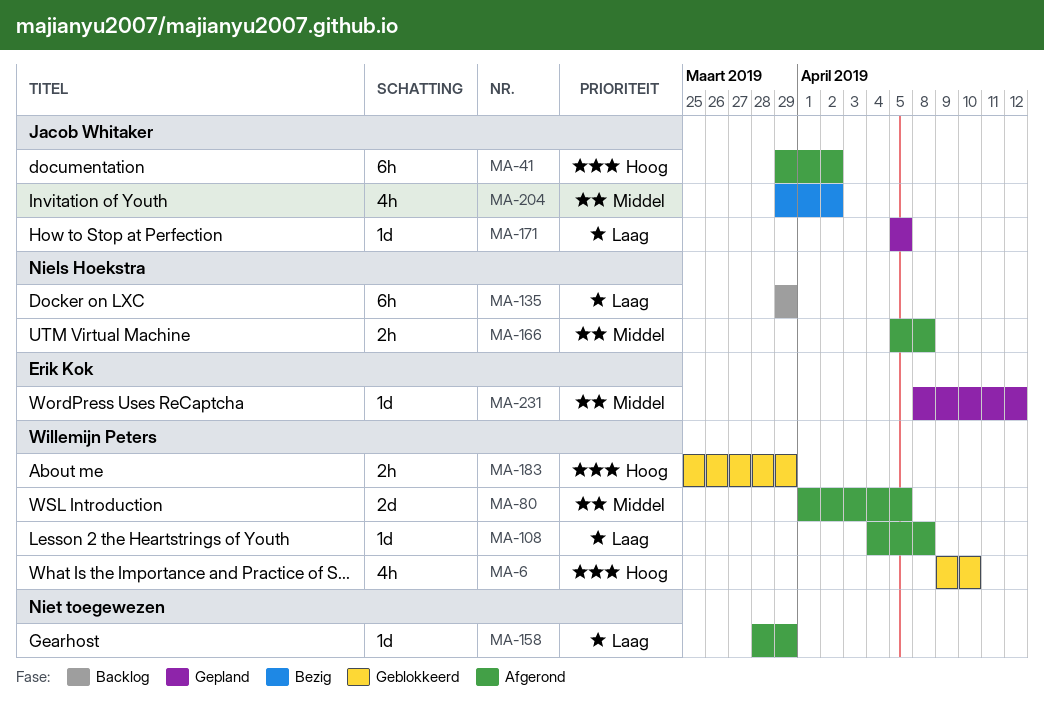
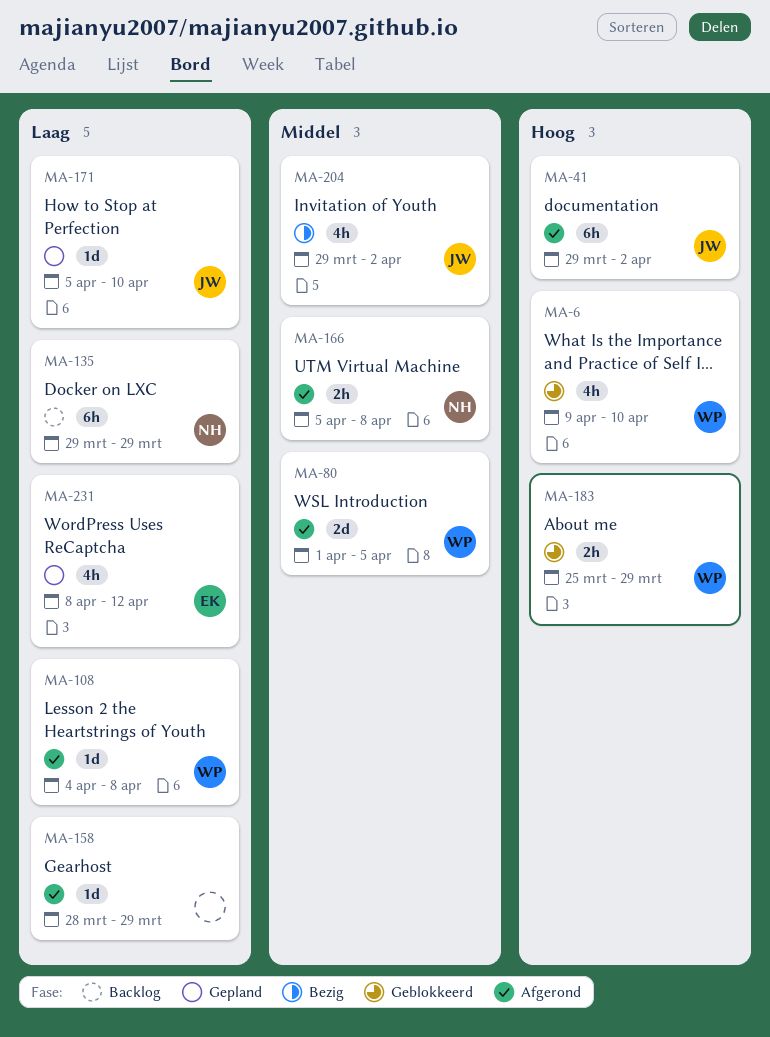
MA-171, due: Apr 5 -> Apr 10
MA-231, priority: Middel -> Laag
MA-231, estimate: 1d -> 4h

